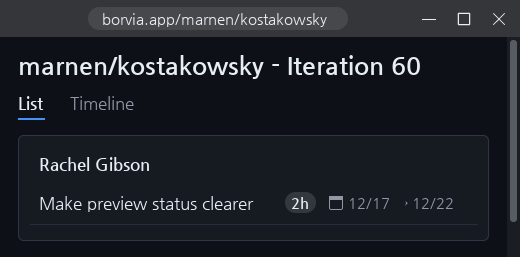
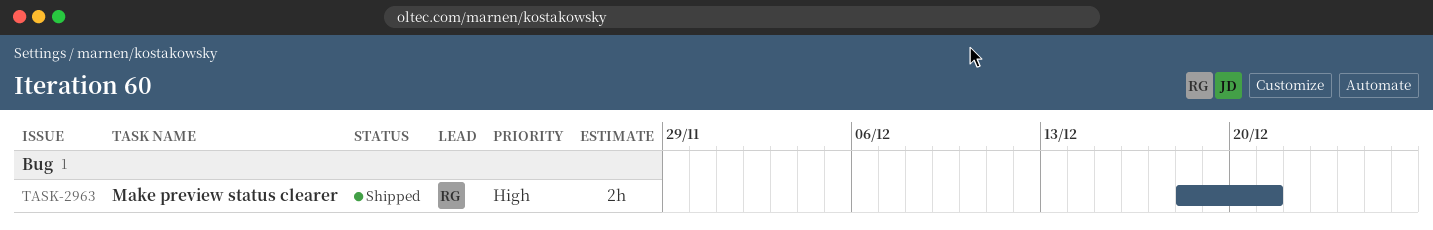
Make preview status clearer, start: Dec 17 -> Dec 18
Make preview status clearer, due: Dec 22 -> Dec 21

